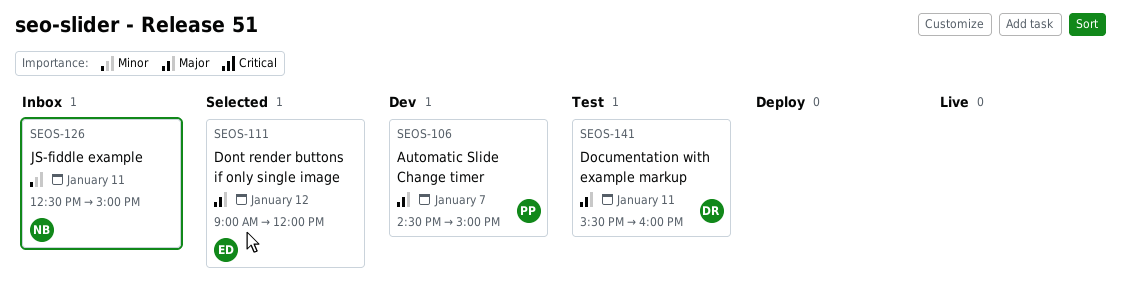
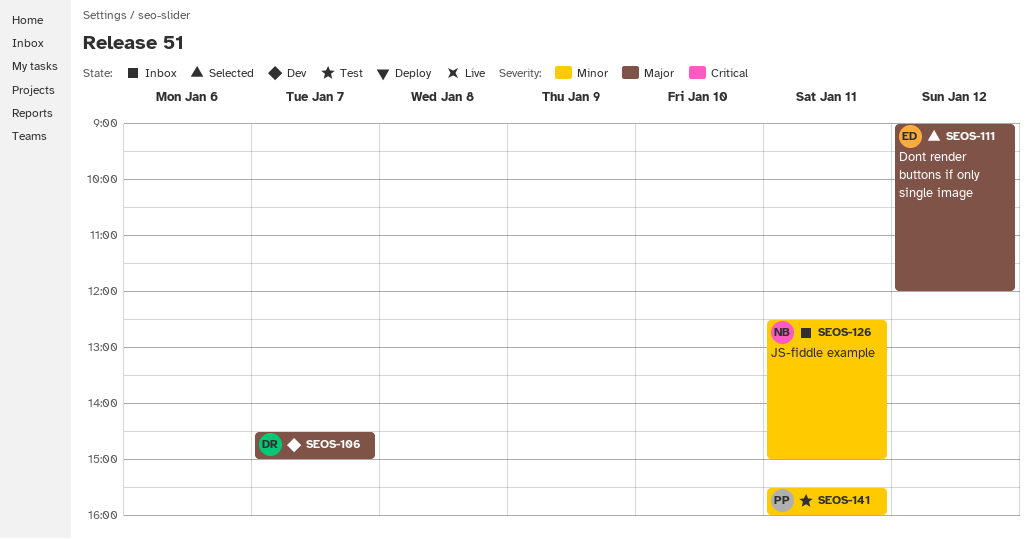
SEOS-106, owner: PP -> DR
SEOS-141, owner: DR -> PP
SEOS-141, priority: Major -> Minor

